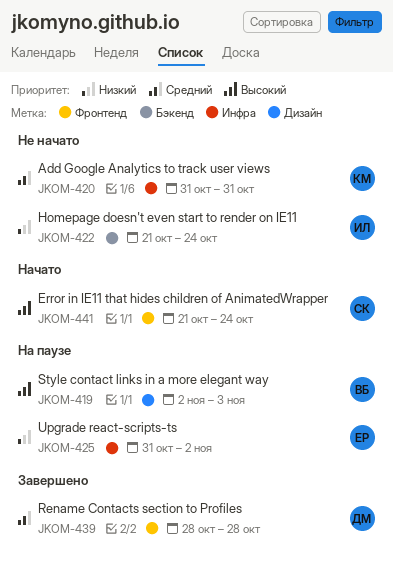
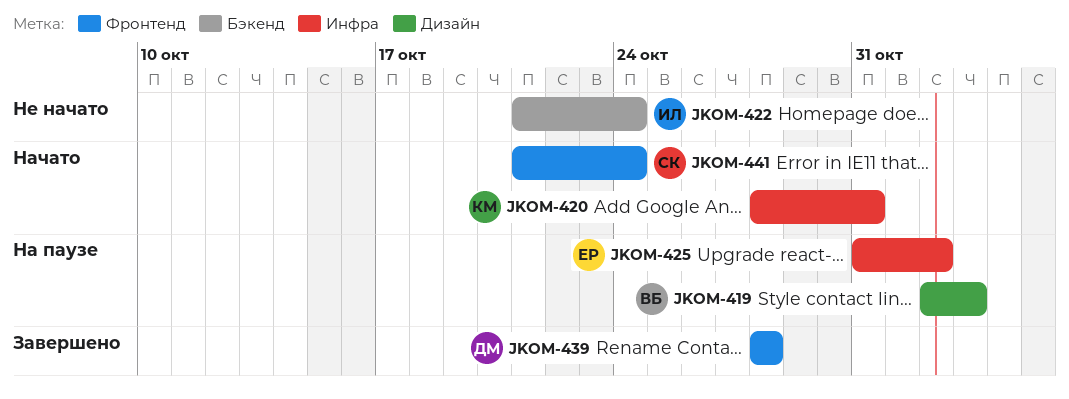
JKOM-420, status: Не начато -> Начато
JKOM-420, start: Oct 31 -> Oct 28

